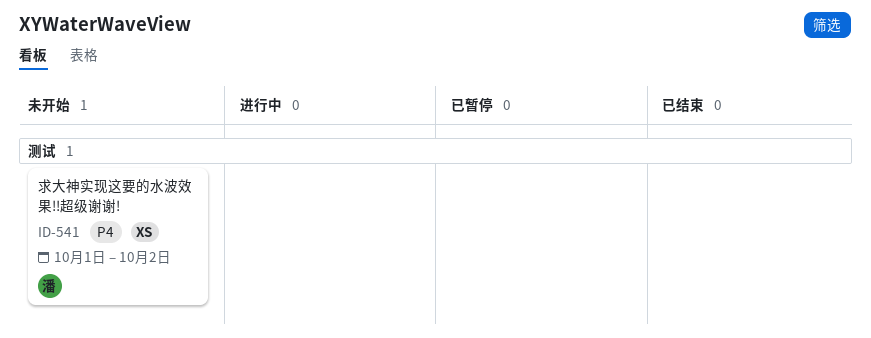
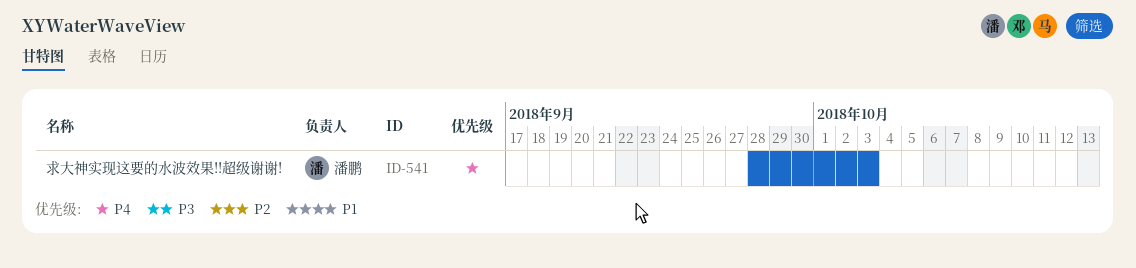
ID-541, start: Oct 1 -> Sep 28
ID-541, due: Oct 2 -> Oct 3

